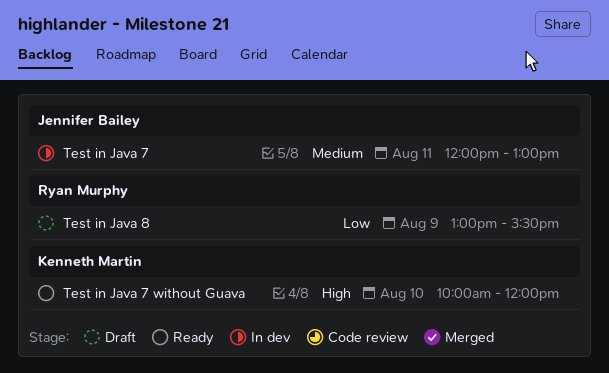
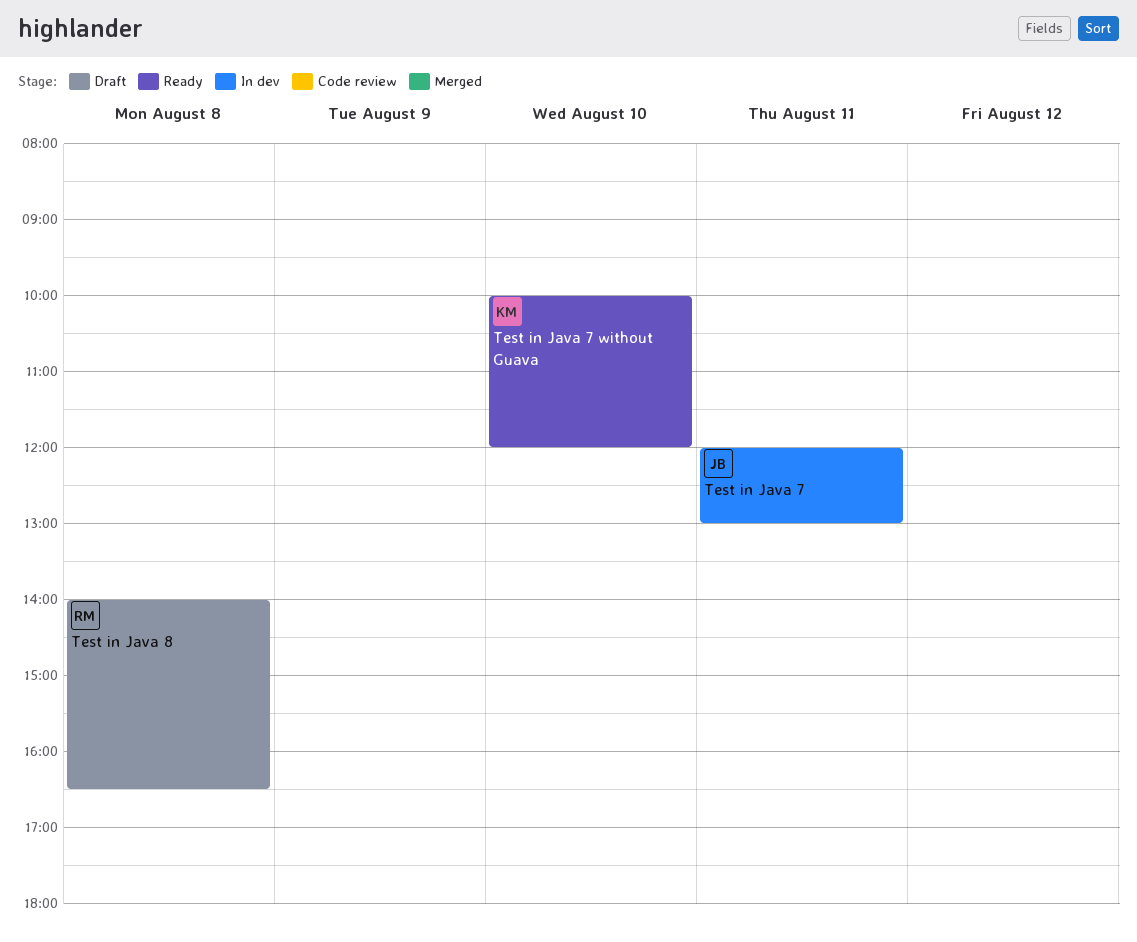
Test in Java 8, day: Aug 9 -> Aug 8
Test in Java 8, begins: 13:00 -> 14:00
Test in Java 8, ends: 15:30 -> 16:30

